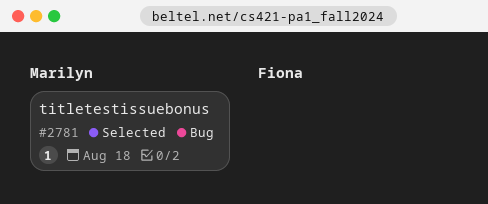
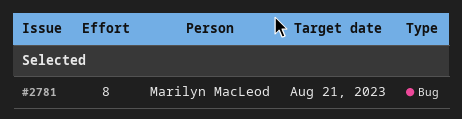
#2781, estimate: 1 -> 8
#2781, due: Aug 18 -> Aug 21

